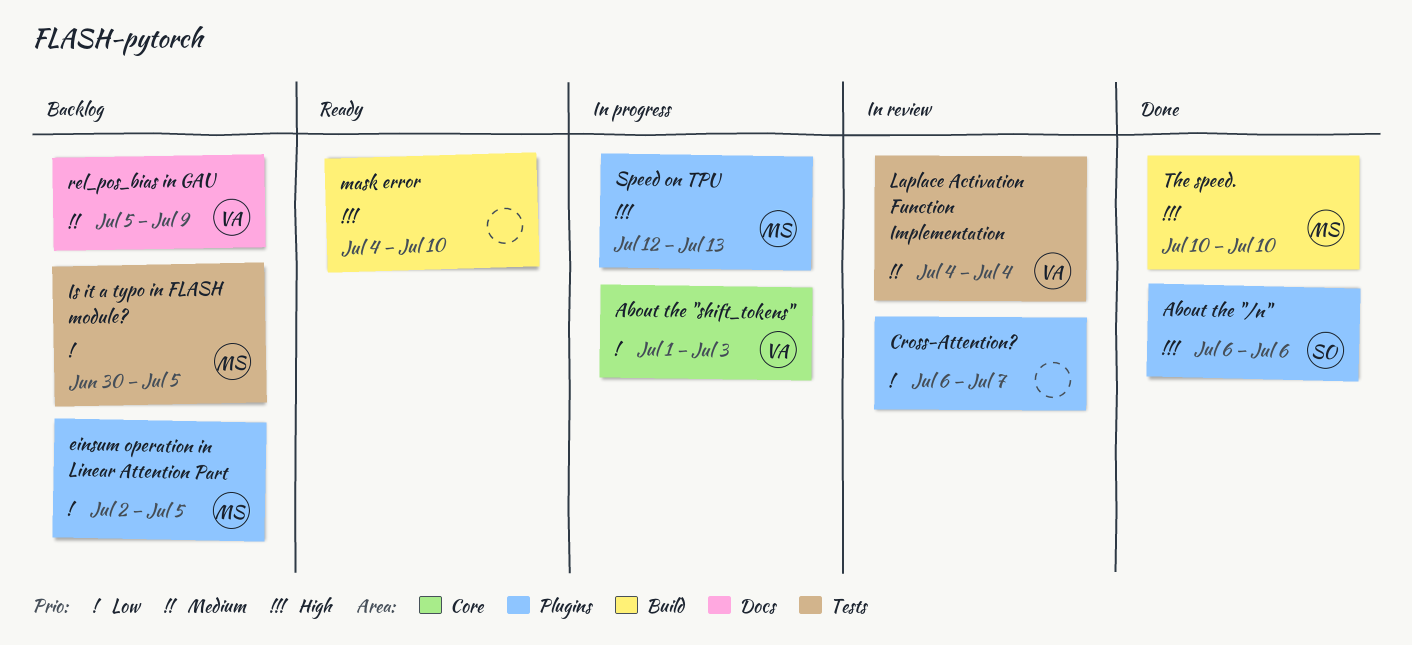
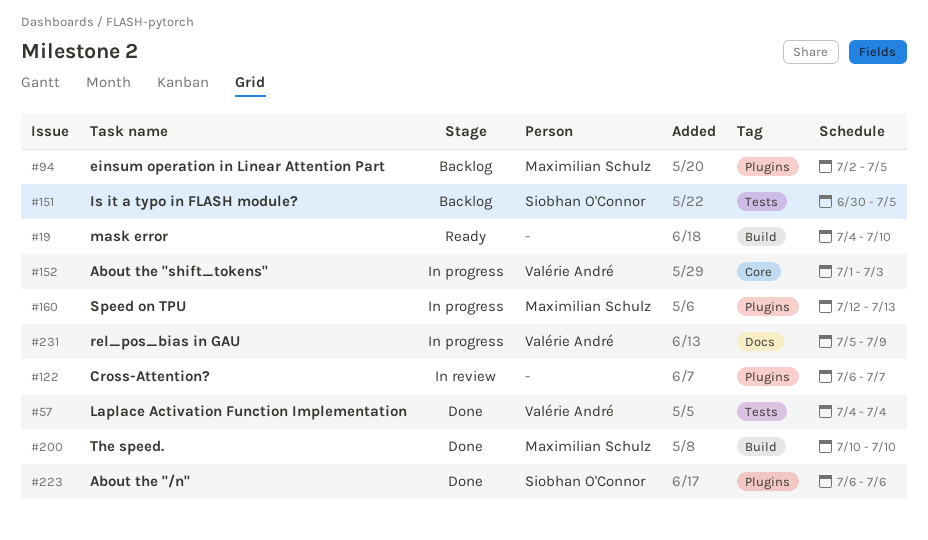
Is it a typo in FLASH module?, owner: Maximilian Schulz -> Siobhan O'Connor
Laplace Activation Function Implementation, status: In review -> Done
rel_pos_bias in GAU, status: Backlog -> In progress

